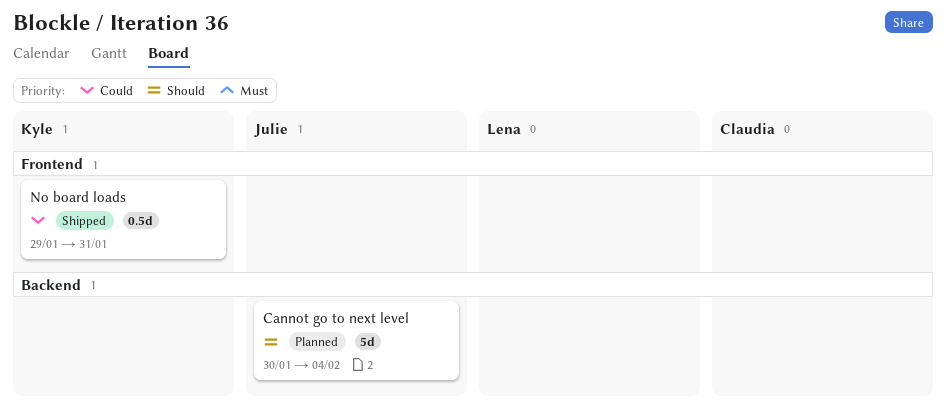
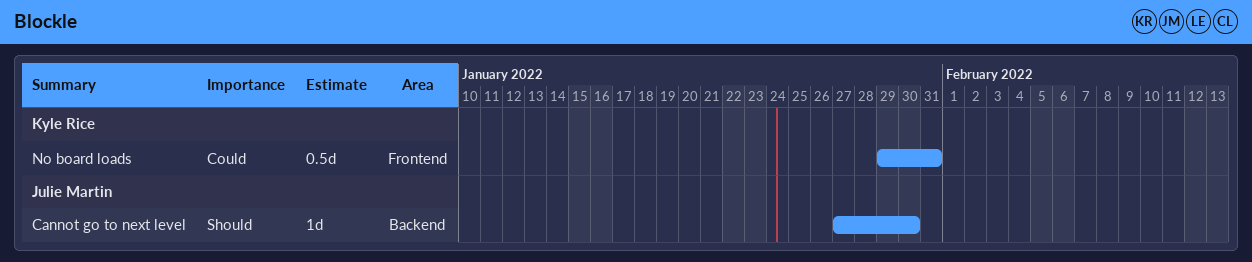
Cannot go to next level, estimate: 5d -> 1d
Cannot go to next level, start: Jan 30 -> Jan 27
Cannot go to next level, due: Feb 4 -> Jan 30

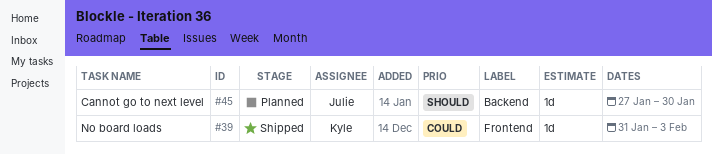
No board loads, estimate: 0.5d -> 1d
No board loads, start: Jan 29 -> Jan 31
No board loads, due: Jan 31 -> Feb 3

